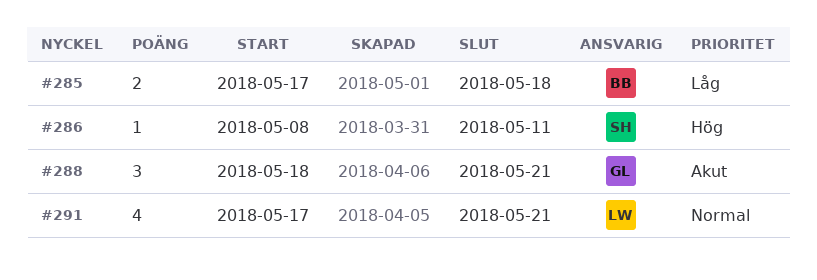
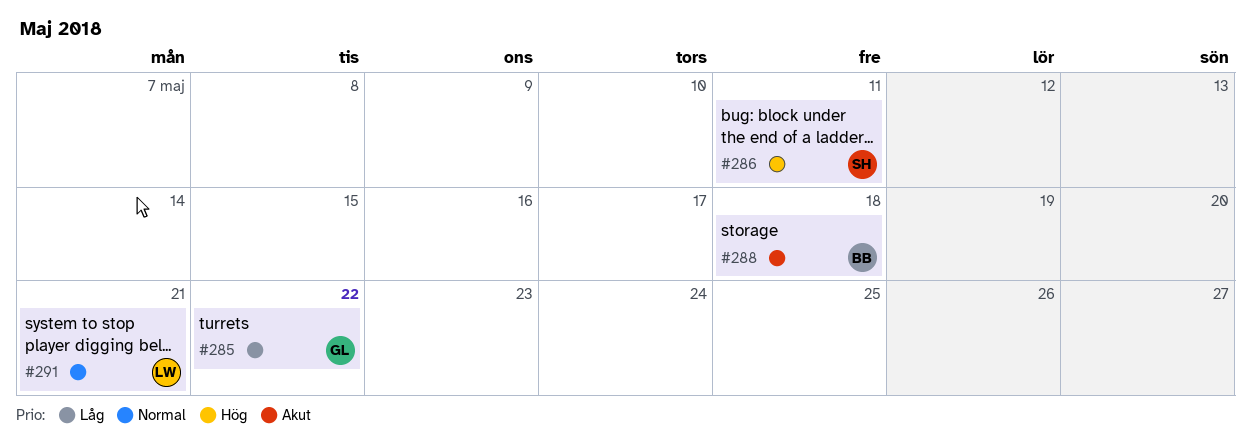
#285, owner: BB -> GL
#285, due: May 18 -> May 22
#288, owner: GL -> BB
#288, due: May 21 -> May 18

